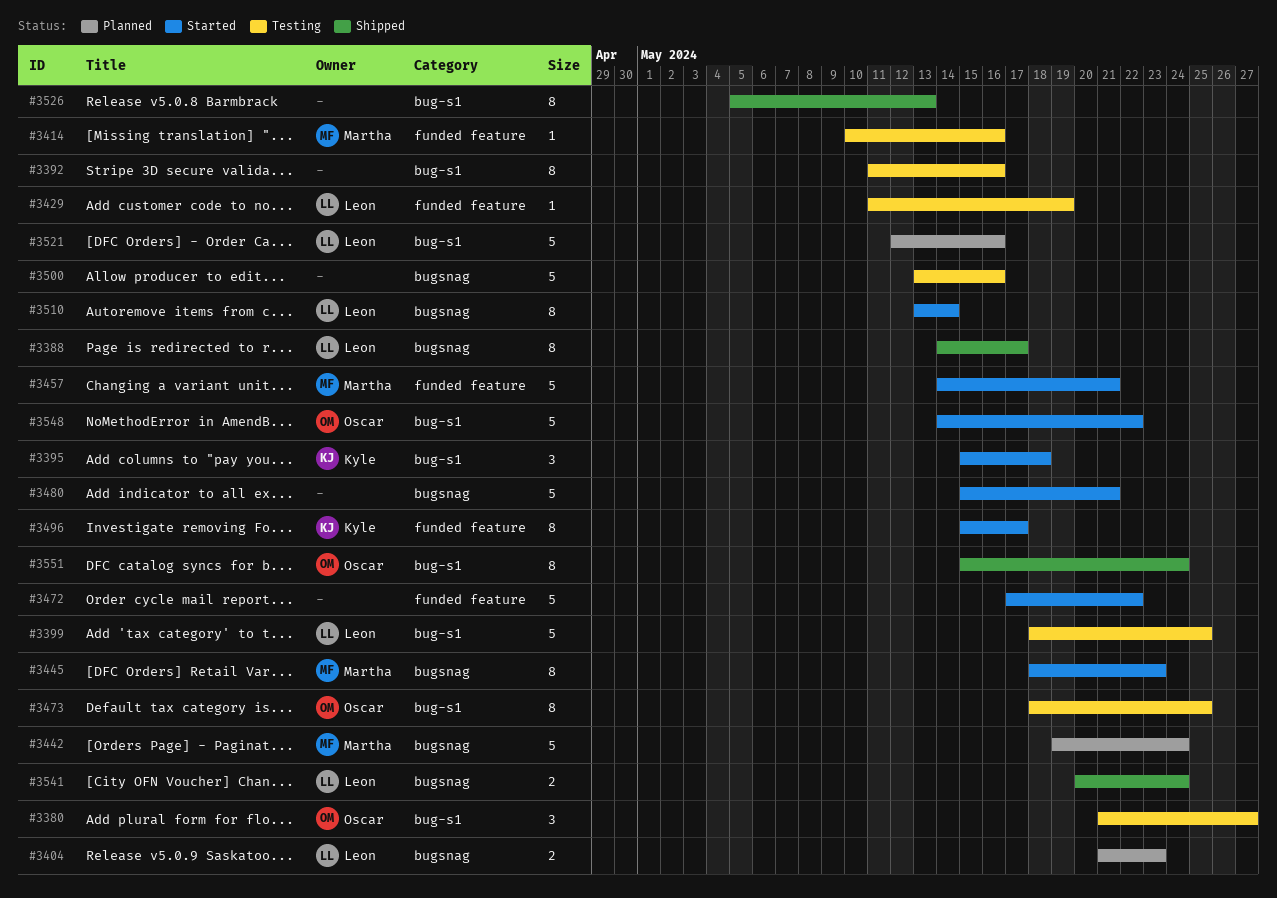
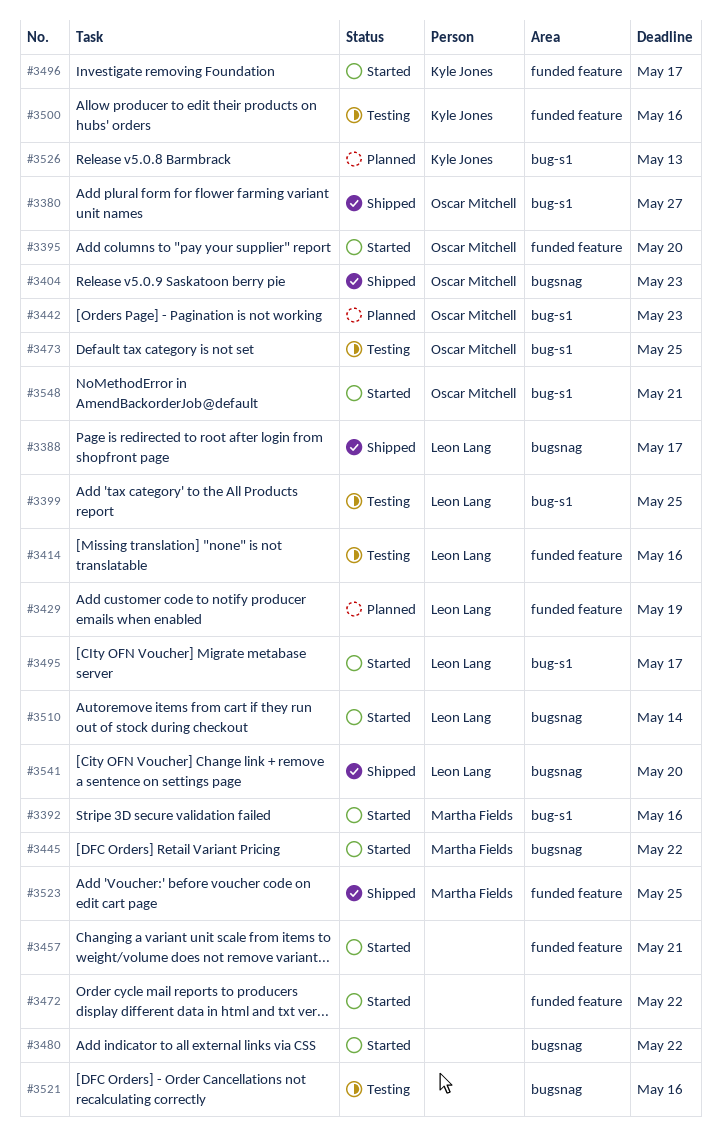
#3380, status: Testing -> Shipped
#3392, status: Testing -> Started
#3392, owner: none -> Martha Fields
#3395, owner: Kyle Jones -> Oscar Mitchell
#3395, label: bug-s1 -> funded feature
#3395, due: May 18 -> May 20
#3404, status: Planned -> Shipped
#3404, owner: Leon Lang -> Oscar Mitchell
#3414, owner: Martha Fields -> Leon Lang
#3429, status: Testing -> Planned
#3442, owner: Martha Fields -> Oscar Mitchell
#3442, label: bugsnag -> bug-s1
#3442, due: May 24 -> May 23
#3445, due: May 23 -> May 22
#3457, owner: Martha Fields -> none
#3480, due: May 21 -> May 22
#3495: none -> present
#3500, owner: none -> Kyle Jones
#3500, label: bugsnag -> funded feature
#3521, status: Planned -> Testing
#3521, owner: Leon Lang -> none
#3521, label: bug-s1 -> bugsnag
#3523: none -> present
#3526, status: Shipped -> Planned
#3526, owner: none -> Kyle Jones
#3541, due: May 24 -> May 20
#3548, due: May 22 -> May 21
#3551: present -> none

